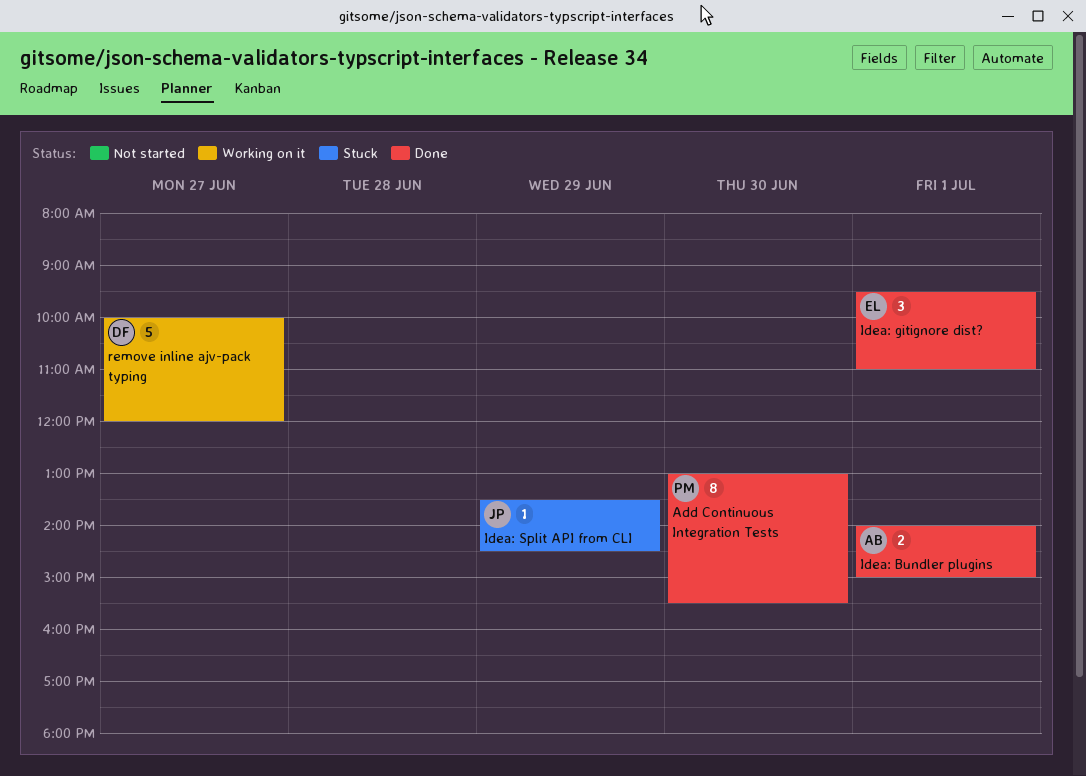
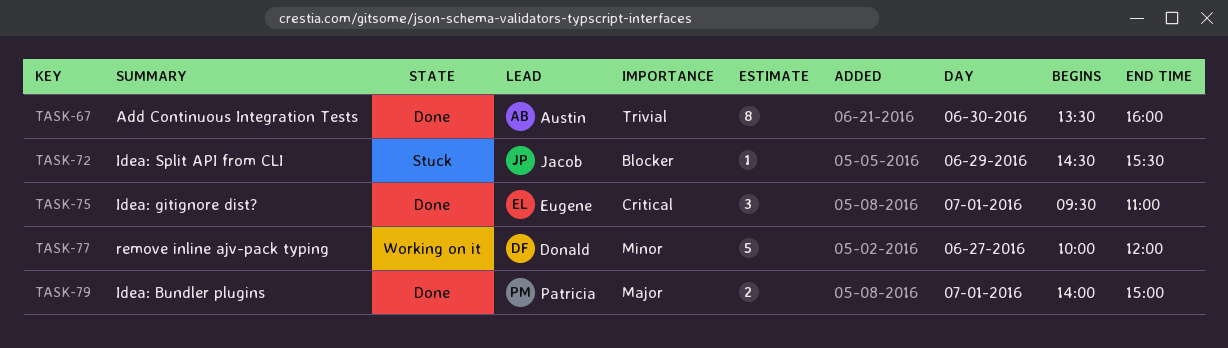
Add Continuous Integration Tests, owner: Patricia -> Austin
Add Continuous Integration Tests, begins: 13:00 -> 13:30
Add Continuous Integration Tests, ends: 15:30 -> 16:00
Idea: Bundler plugins, owner: Austin -> Patricia
Idea: Split API from CLI, begins: 13:30 -> 14:30
Idea: Split API from CLI, ends: 14:30 -> 15:30

